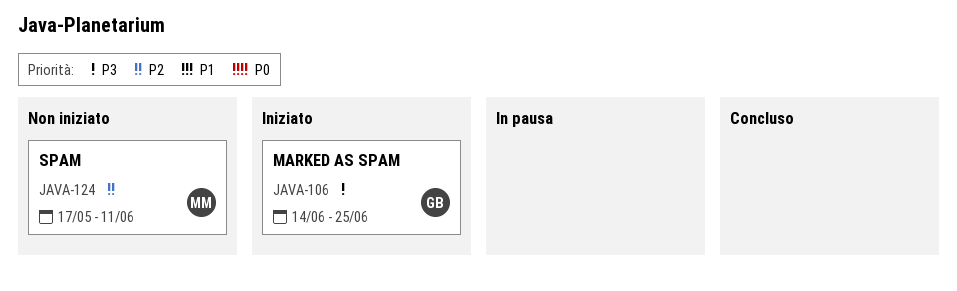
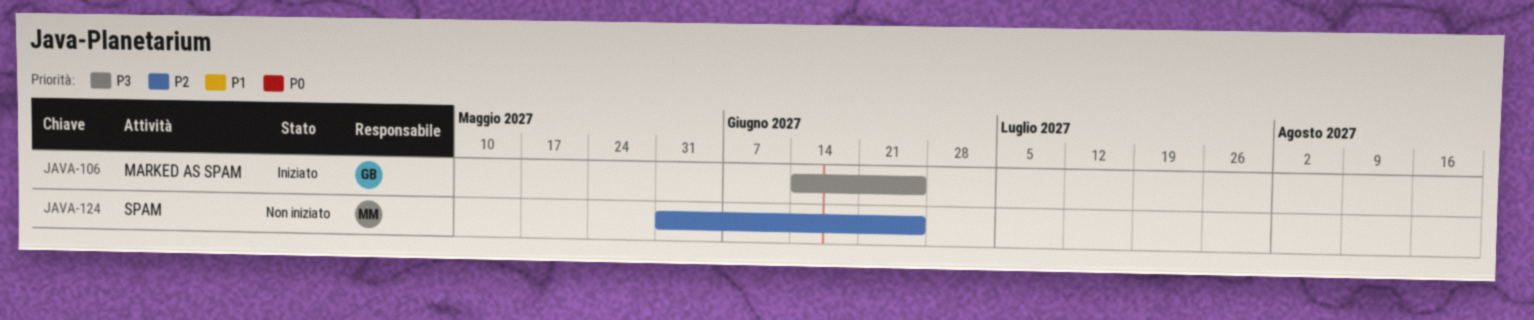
JAVA-124, start: May 17 -> May 31
JAVA-124, due: Jun 11 -> Jun 25

